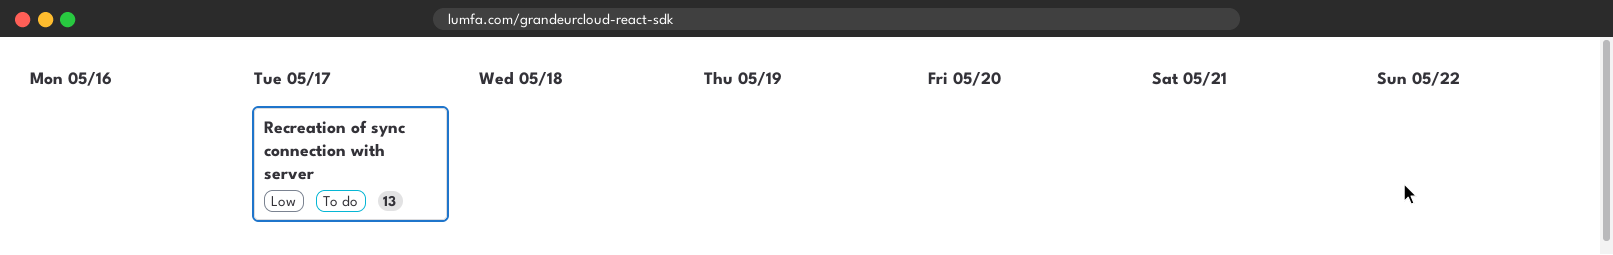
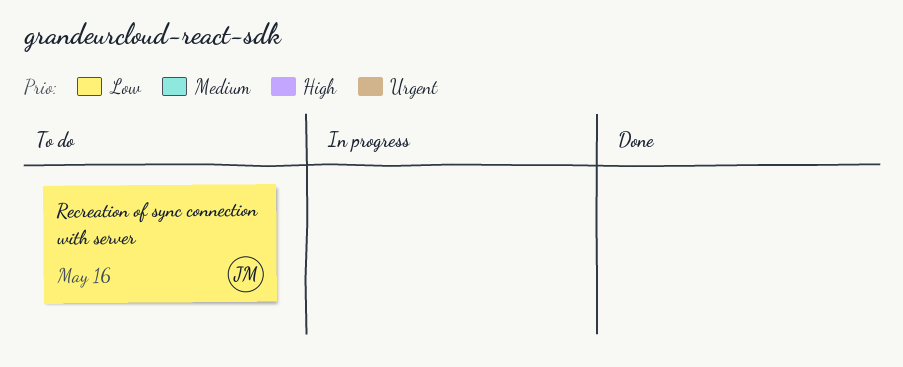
Recreation of sync connection with server, due: May 17 -> May 16

